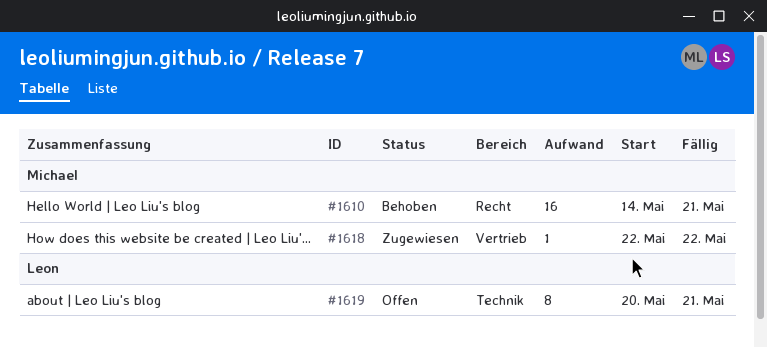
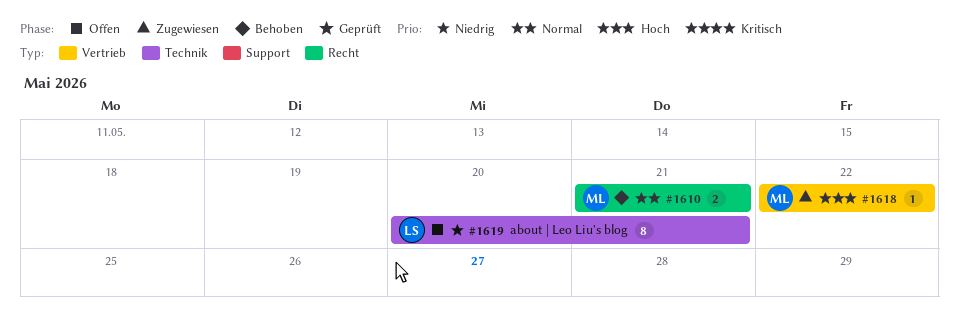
#1610, estimate: 16 -> 2
#1610, start: May 14 -> May 21

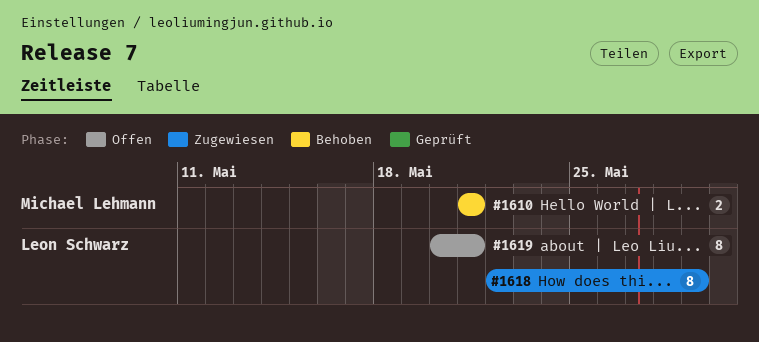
#1618, owner: Michael Lehmann -> Leon Schwarz
#1618, estimate: 1 -> 8
#1618, due: May 22 -> May 29

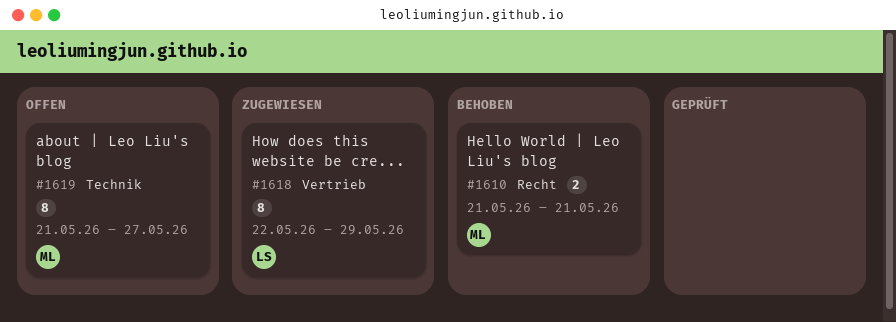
#1619, owner: Leon Schwarz -> Michael Lehmann
#1619, start: May 20 -> May 21
#1619, due: May 21 -> May 27

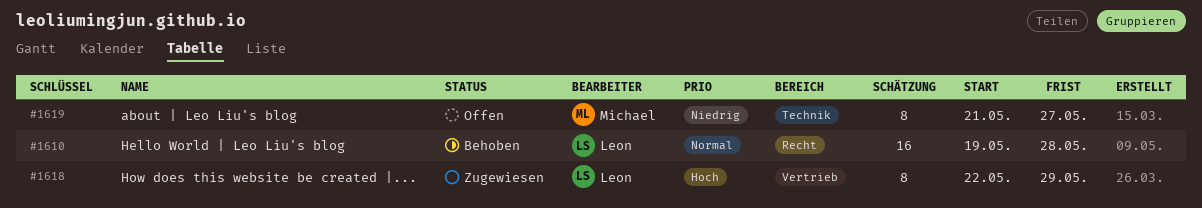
#1610, owner: Michael -> Leon
#1610, estimate: 2 -> 16
#1610, start: May 21 -> May 19
#1610, due: May 21 -> May 28

